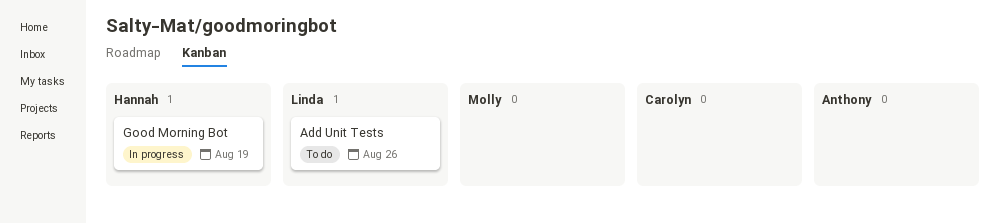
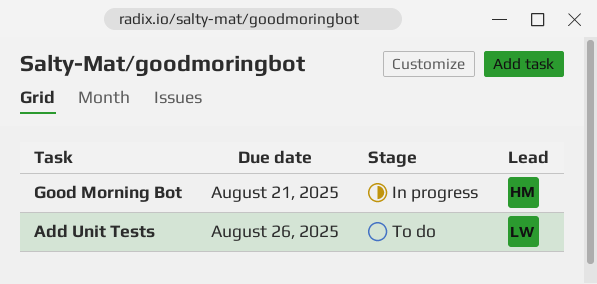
Good Morning Bot, due: Aug 19 -> Aug 21

